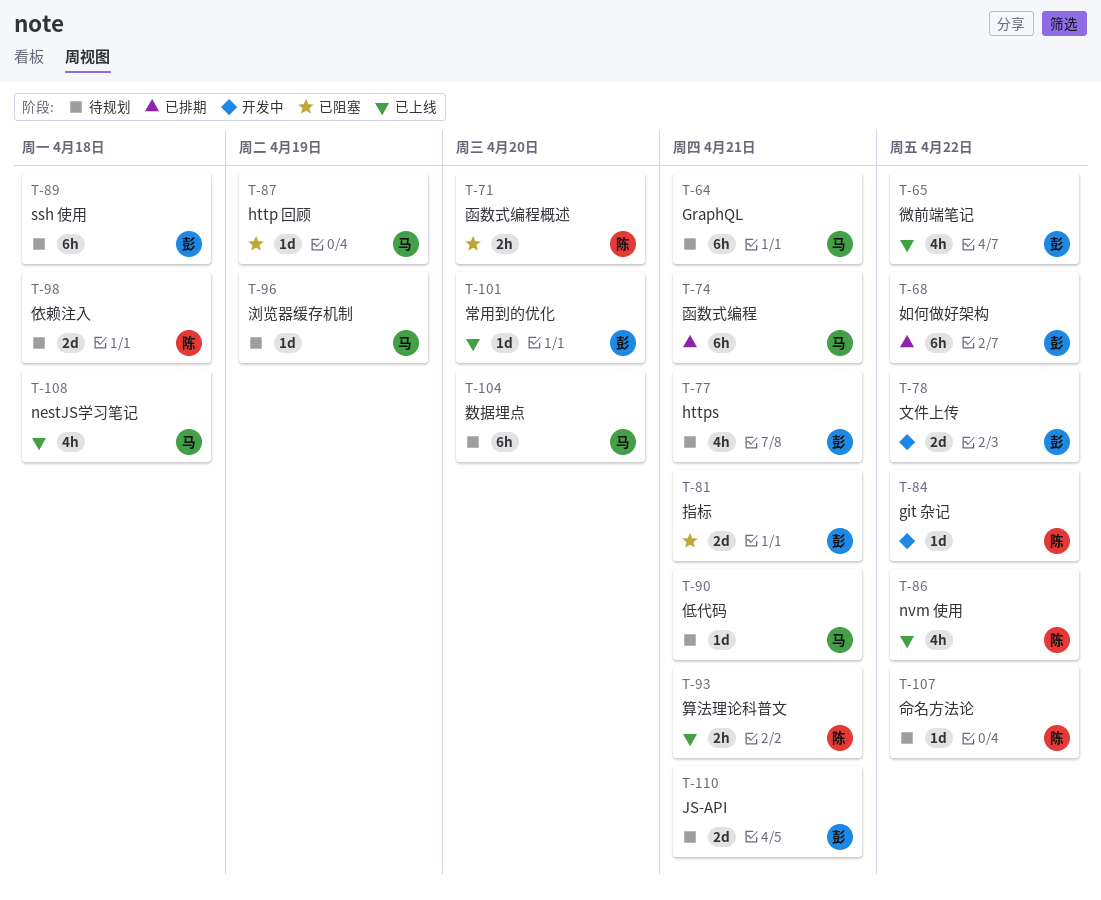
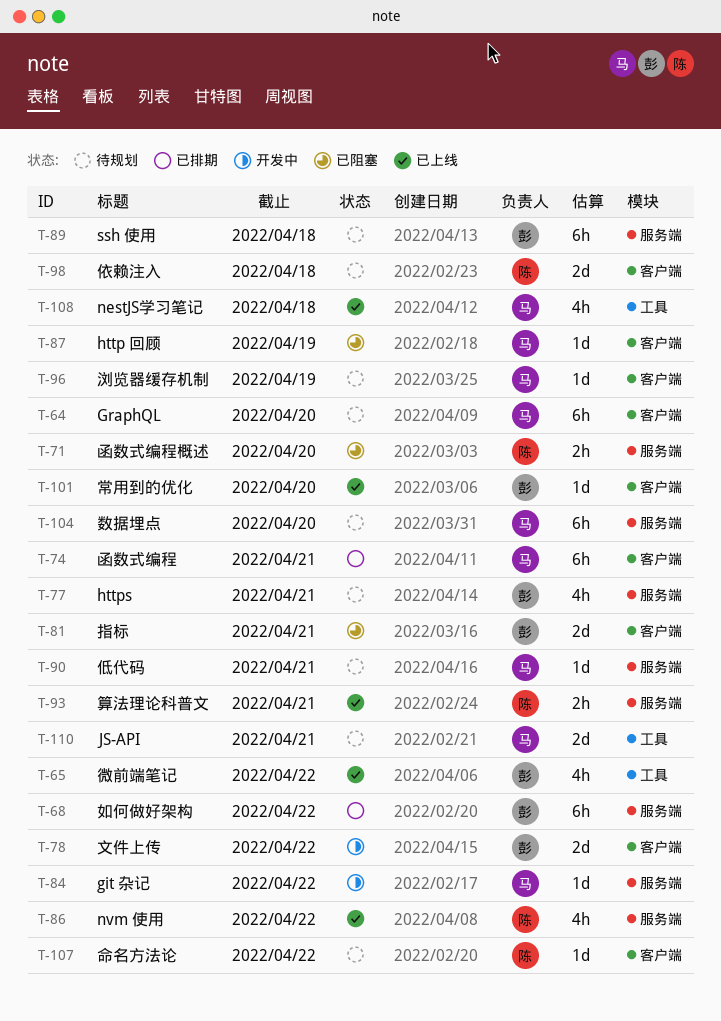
T-64, due: Apr 21 -> Apr 20
T-84, owner: 陈 -> 马
T-110, owner: 彭 -> 马

